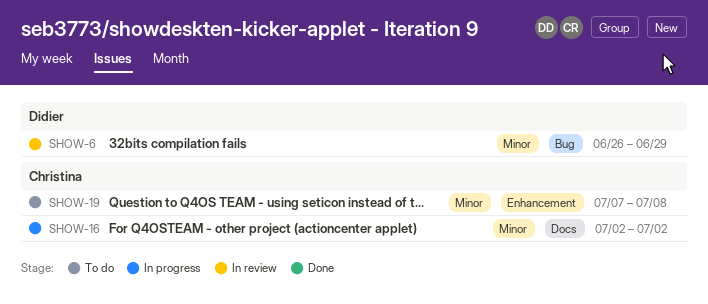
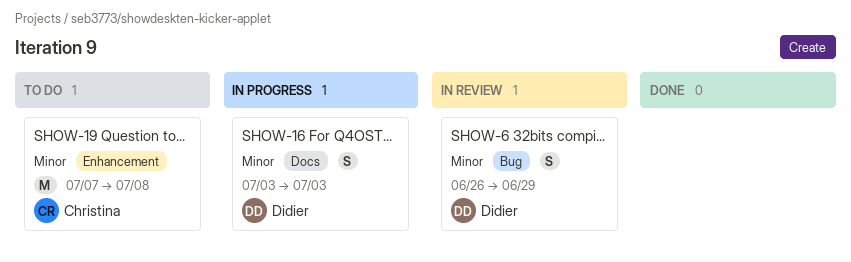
SHOW-16, owner: Christina -> Didier
SHOW-16, start: Jul 2 -> Jul 3
SHOW-16, due: Jul 2 -> Jul 3

